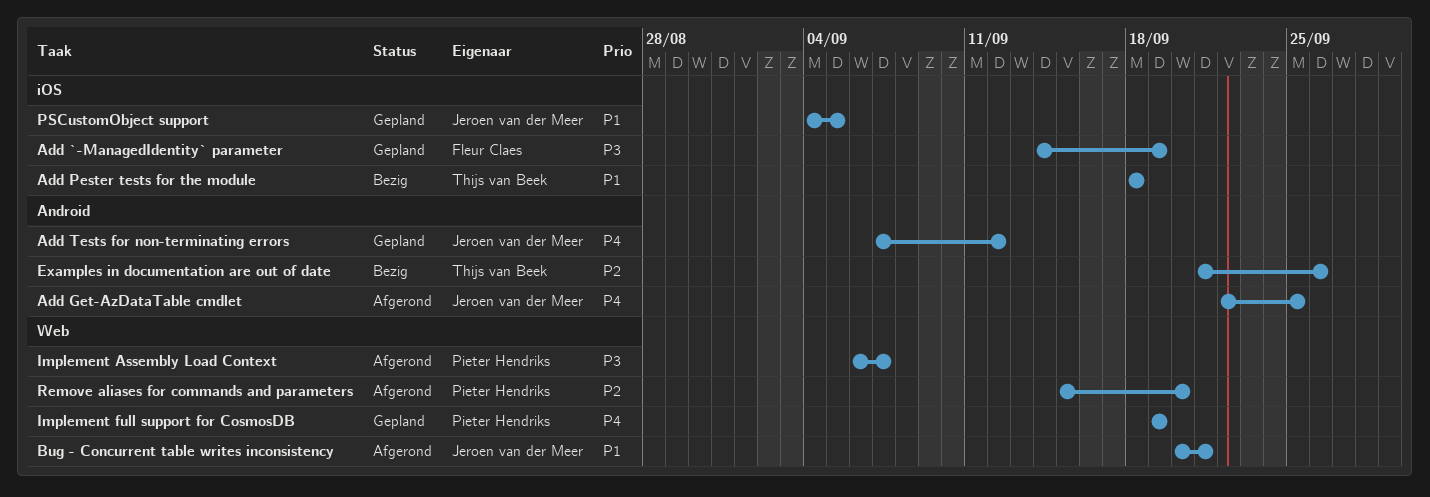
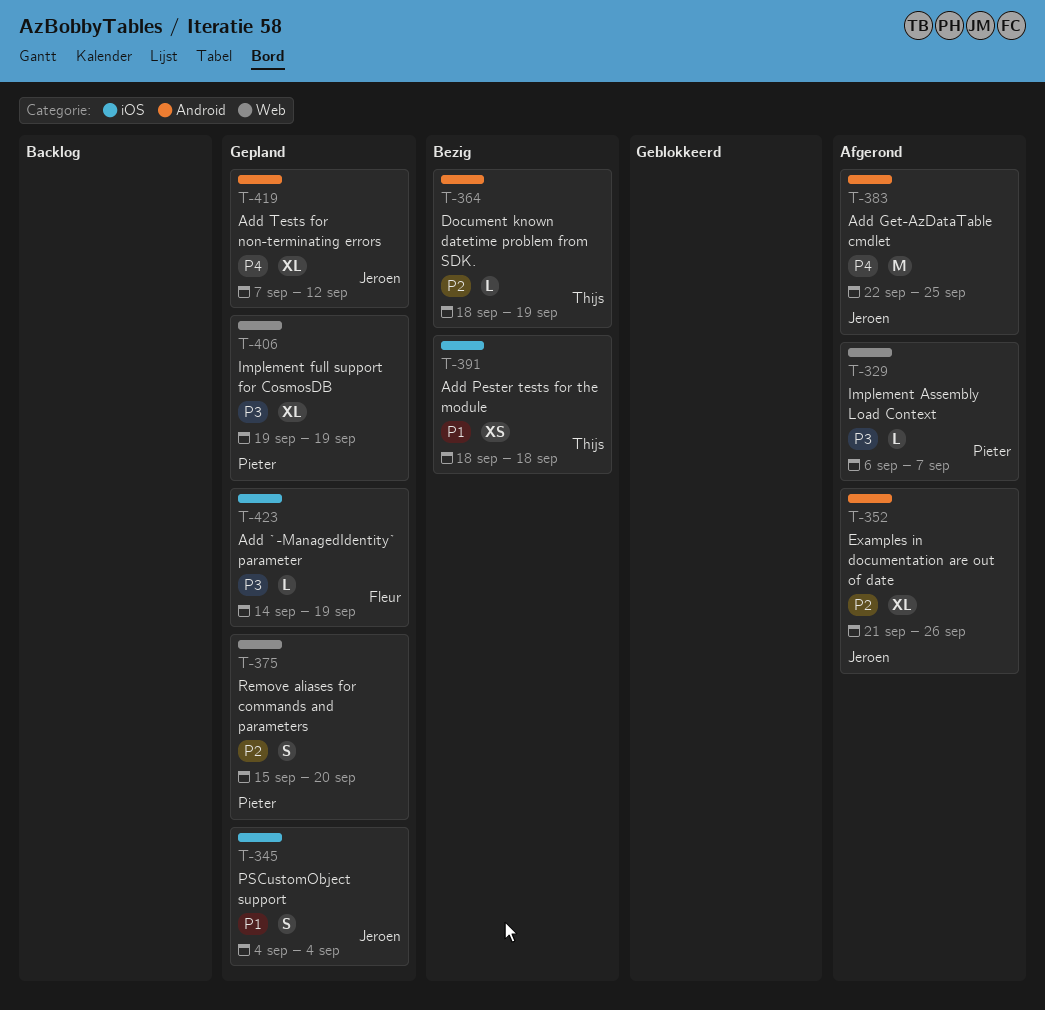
Bug - Concurrent table writes inconsistency: present -> none
Document known datetime problem from SDK.: none -> present
Examples in documentation are out of date, status: Bezig -> Afgerond
Examples in documentation are out of date, owner: Thijs van Beek -> Jeroen van der Meer
Implement full support for CosmosDB, priority: P4 -> P3
PSCustomObject support, due: Sep 5 -> Sep 4
Remove aliases for commands and parameters, status: Afgerond -> Gepland

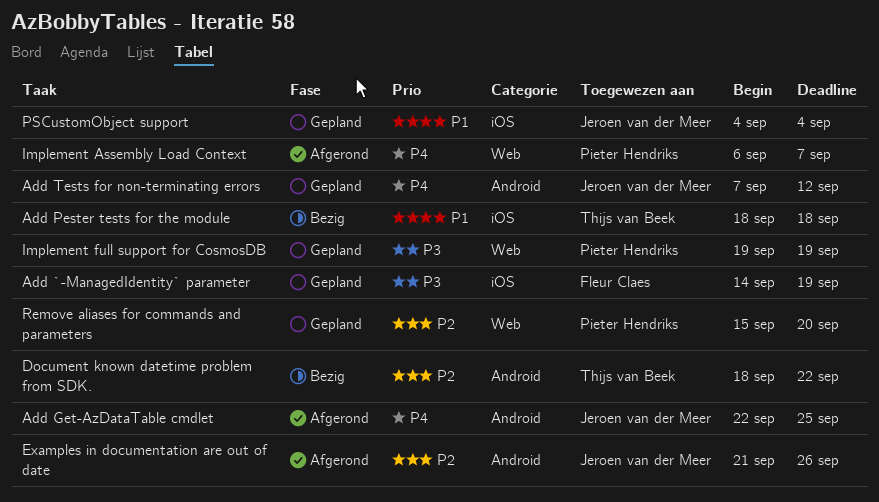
Document known datetime problem from SDK., due: Sep 19 -> Sep 22
Implement Assembly Load Context, priority: P3 -> P4

